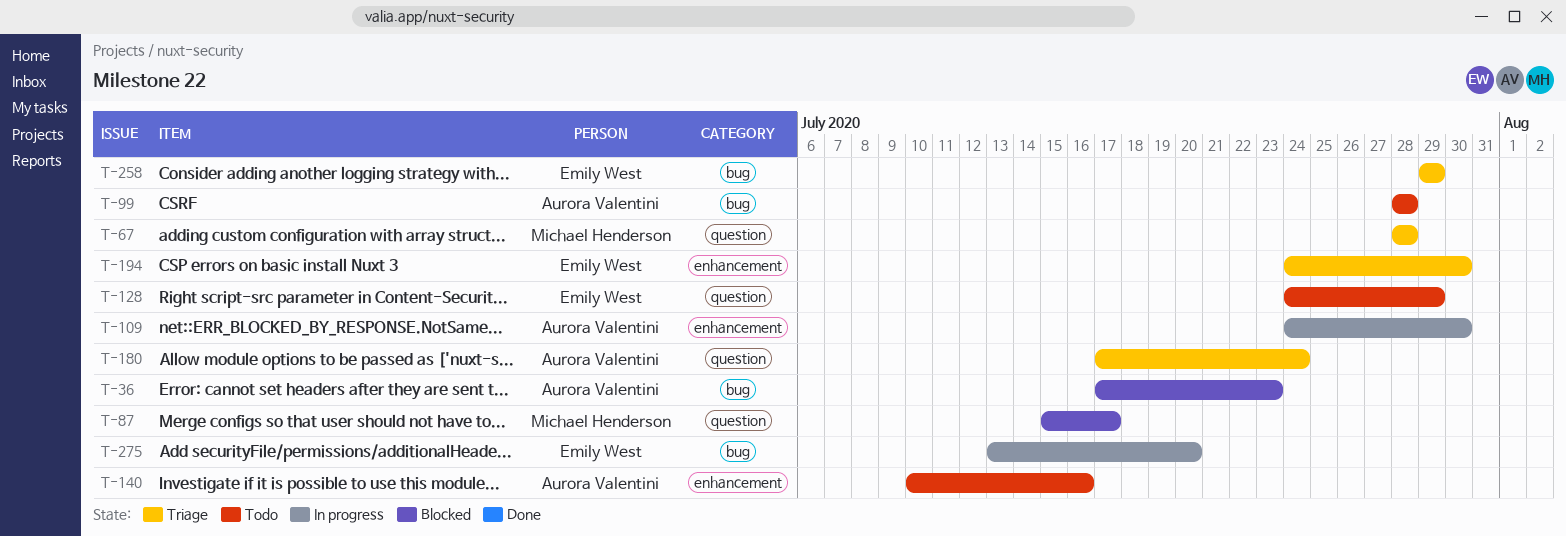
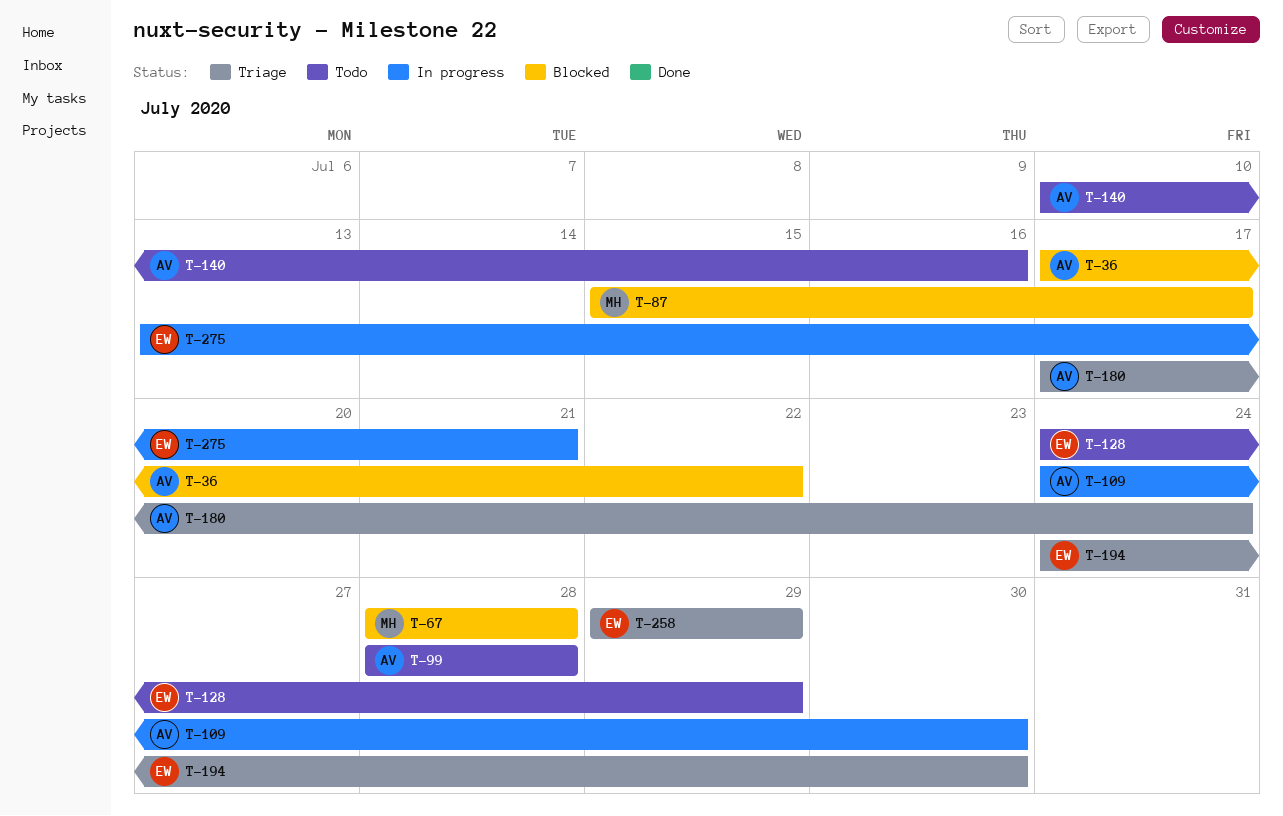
T-36, due: Jul 23 -> Jul 22
T-67, status: Triage -> Blocked
T-275, due: Jul 20 -> Jul 21

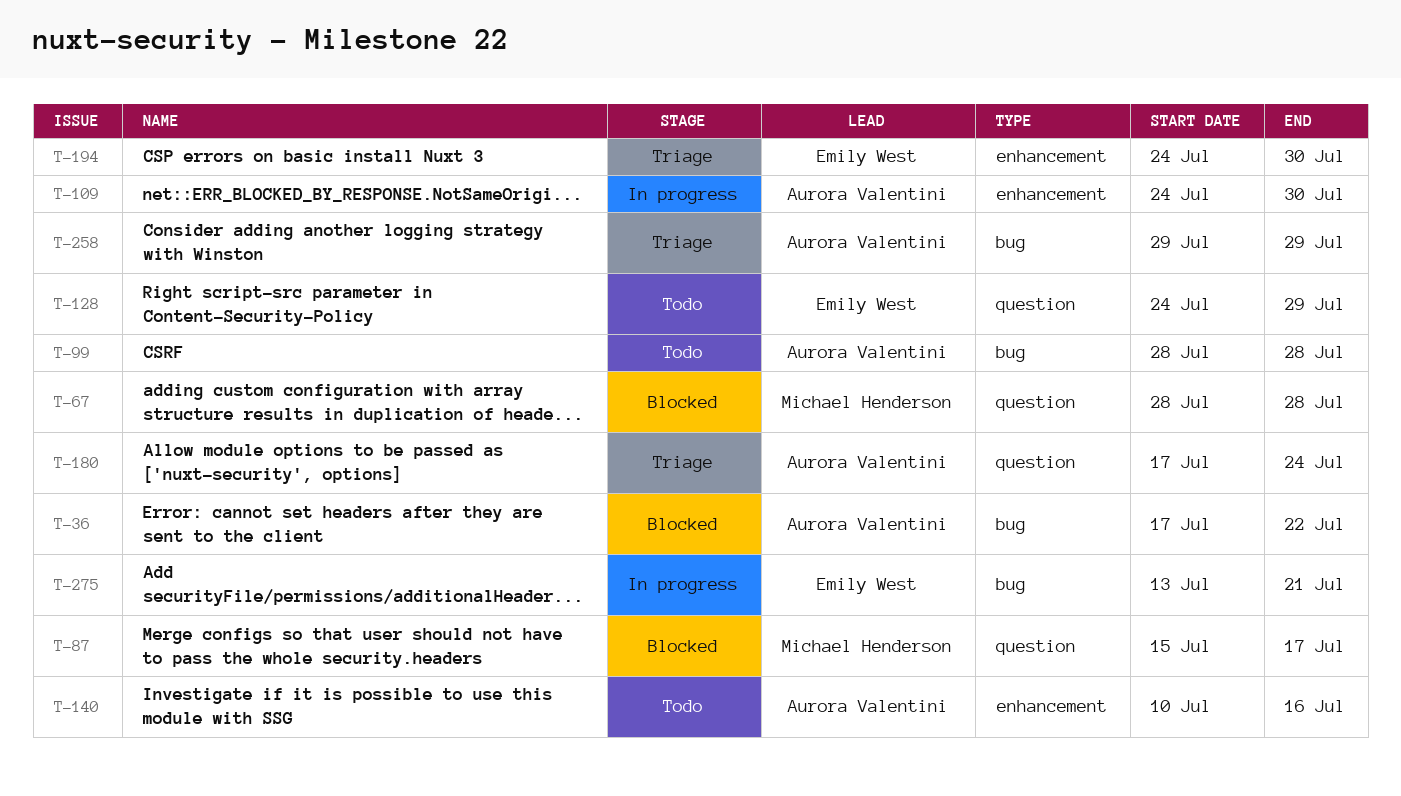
T-258, owner: Emily West -> Aurora Valentini

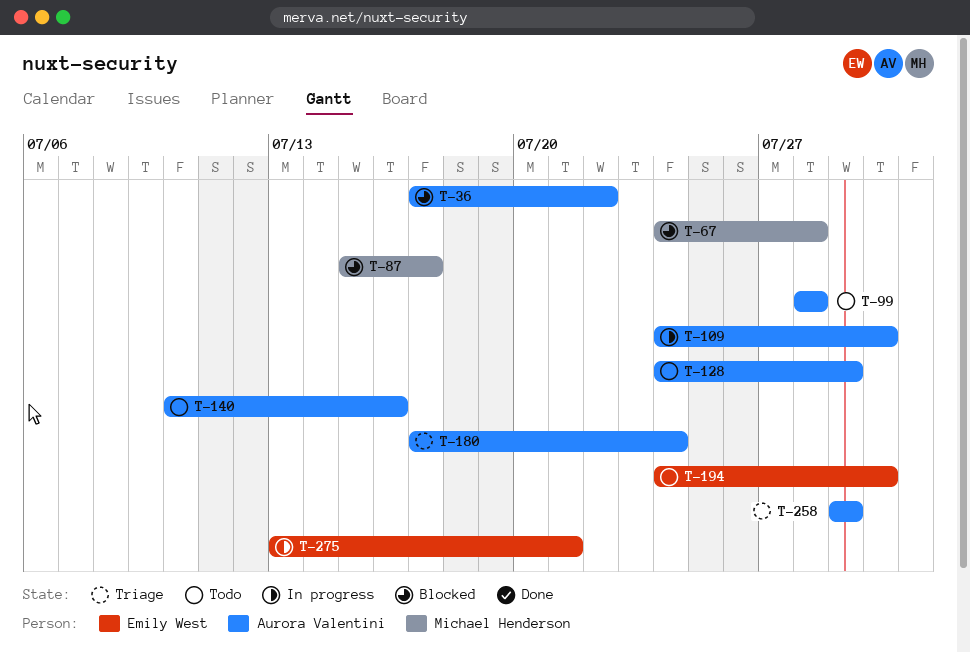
T-67, start: Jul 28 -> Jul 24
T-128, owner: Emily West -> Aurora Valentini
T-194, status: Triage -> Todo

